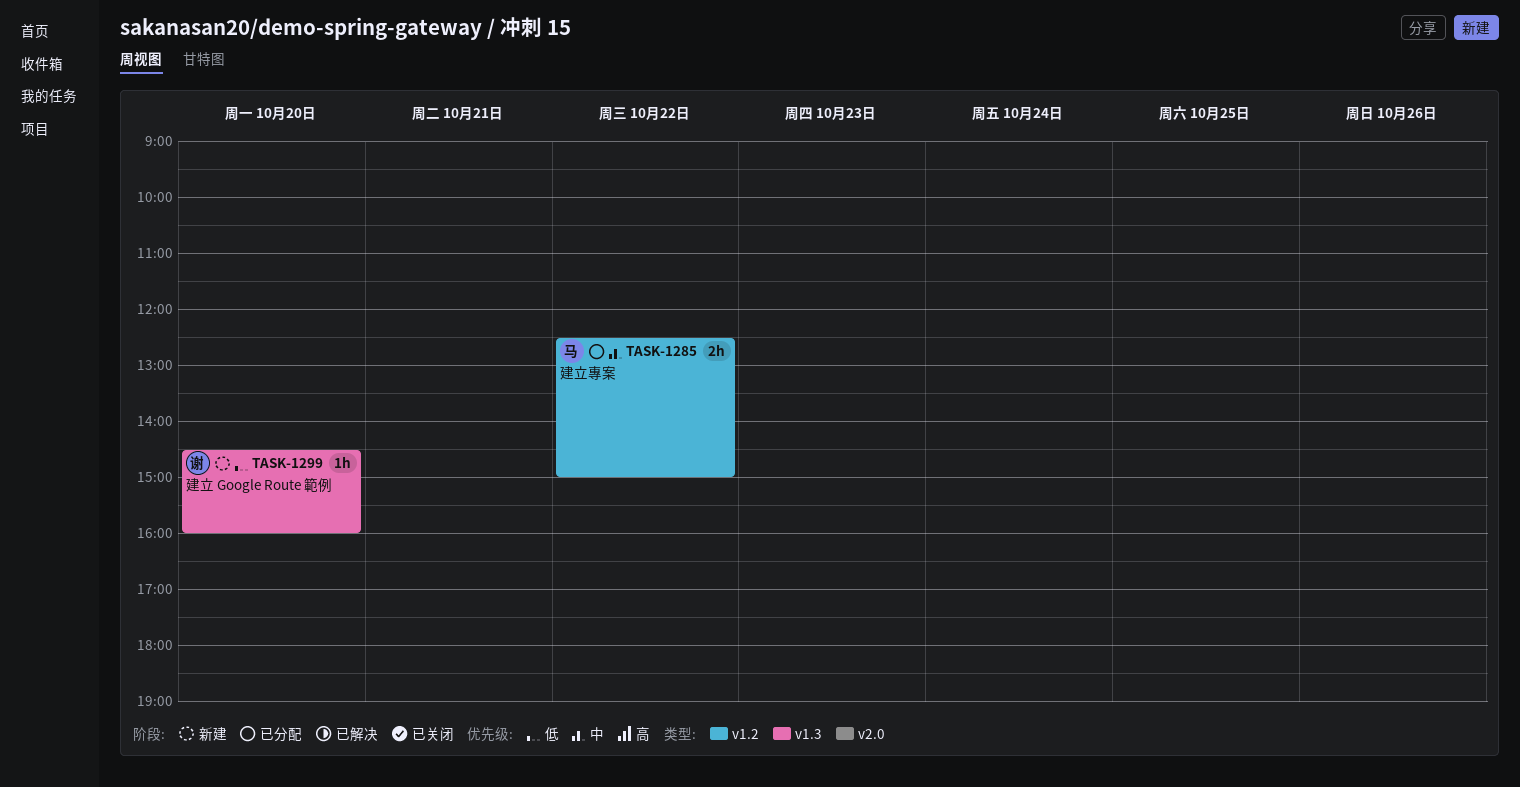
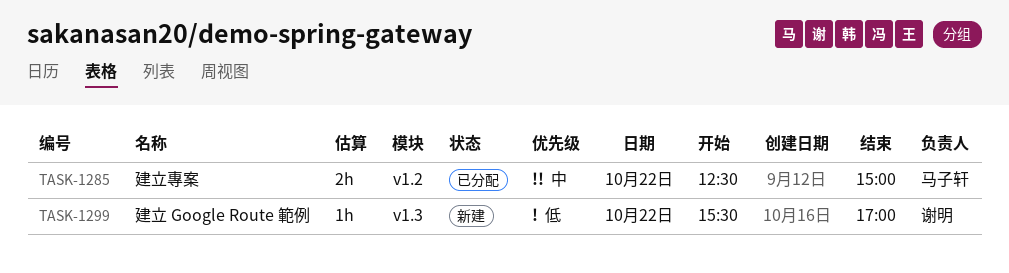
TASK-1299, day: Oct 20 -> Oct 22
TASK-1299, begins: 14:30 -> 15:30
TASK-1299, ends: 16:00 -> 17:00

